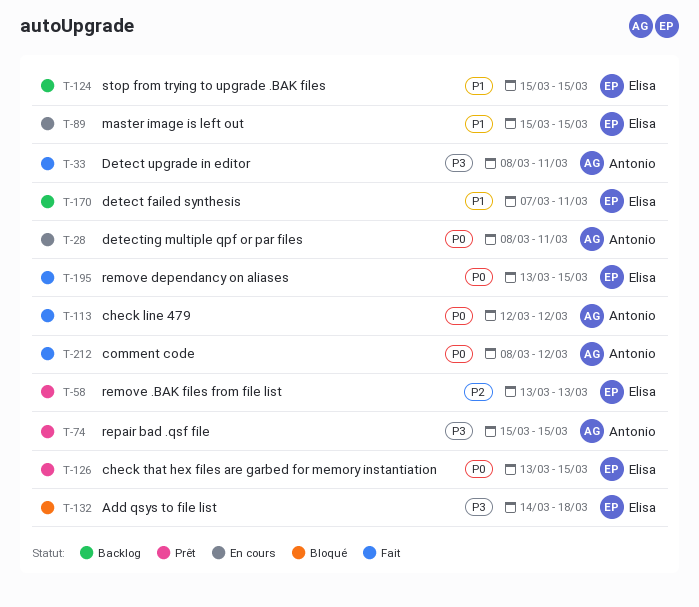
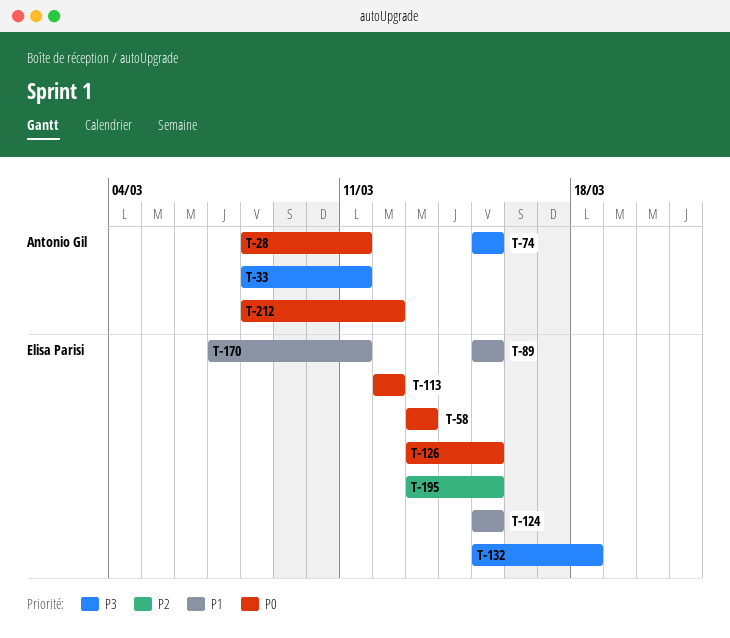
T-58, priority: P2 -> P0
T-113, owner: Antonio Gil -> Elisa Parisi
T-132, start: Mar 14 -> Mar 15
T-195, priority: P0 -> P2

